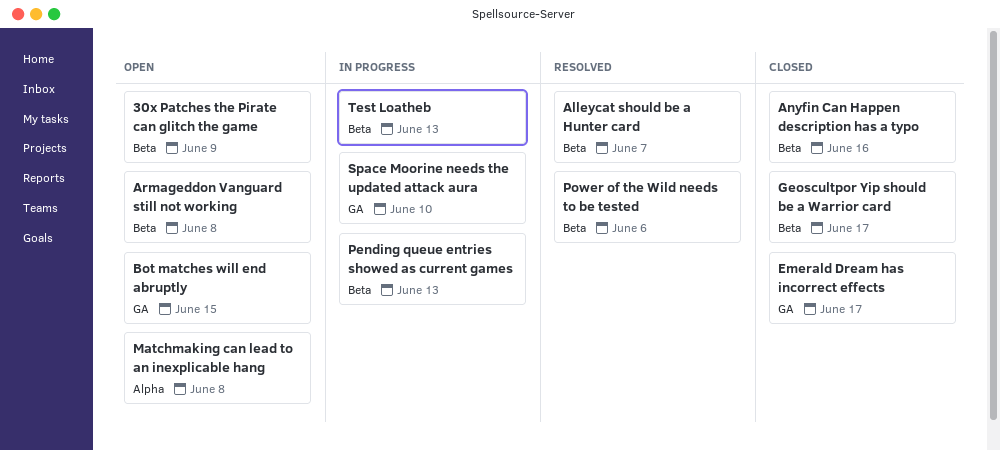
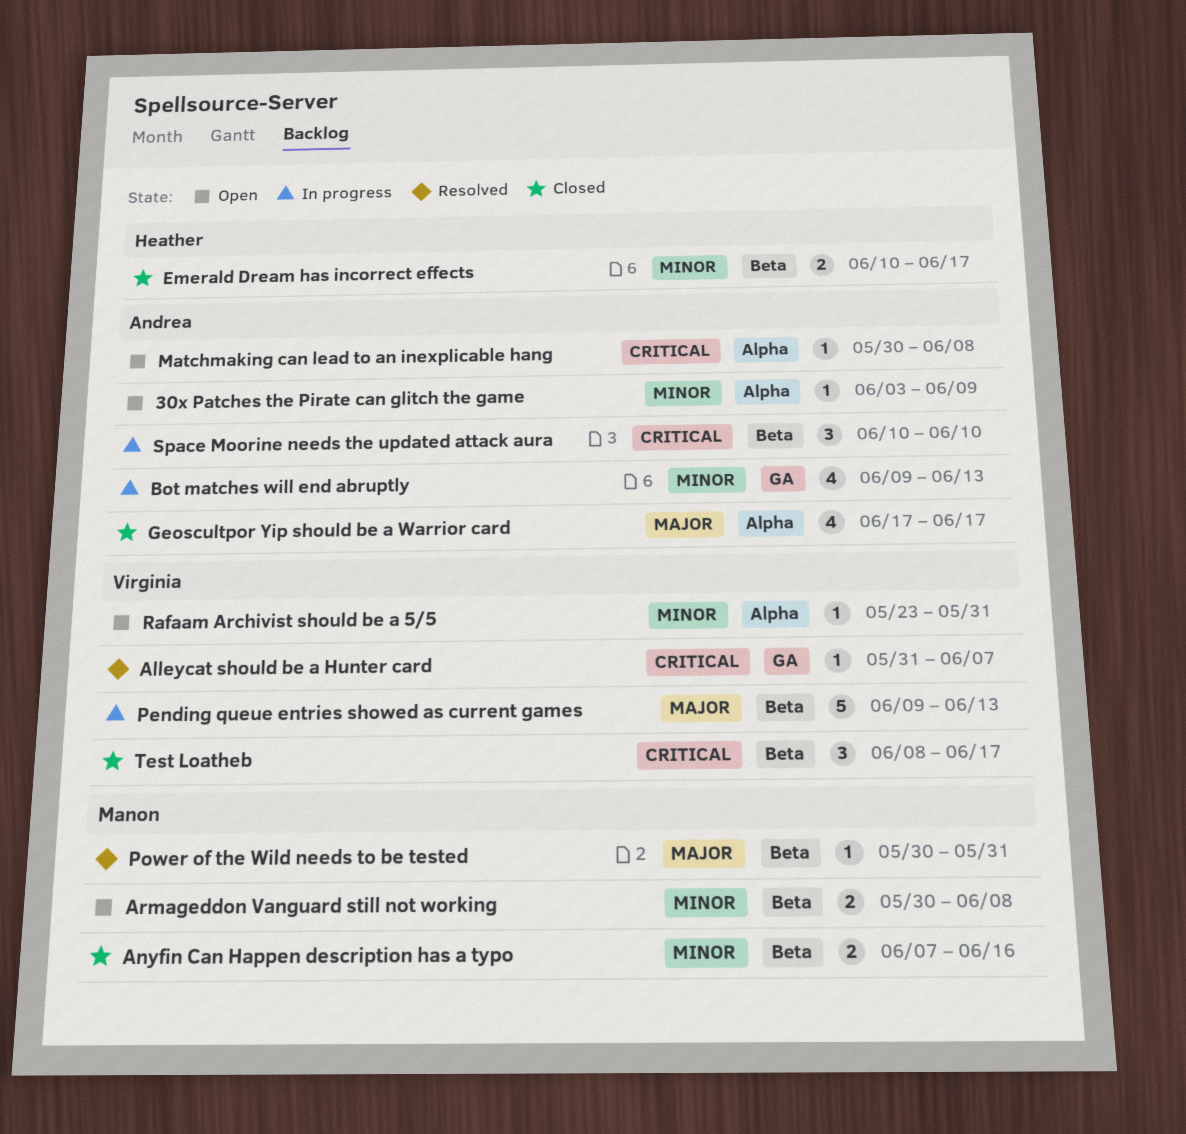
30x Patches the Pirate can glitch the game, label: Beta -> Alpha
Alleycat should be a Hunter card, label: Beta -> GA
Bot matches will end abruptly, status: Open -> In progress
Bot matches will end abruptly, due: Jun 15 -> Jun 13
Emerald Dream has incorrect effects, label: GA -> Beta
Geoscultpor Yip should be a Warrior card, label: Beta -> Alpha
Power of the Wild needs to be tested, due: Jun 6 -> May 31
Rafaam Archivist should be a 5/5: none -> present
Space Moorine needs the updated attack aura, label: GA -> Beta
Test Loatheb, status: In progress -> Closed
Test Loatheb, due: Jun 13 -> Jun 17

